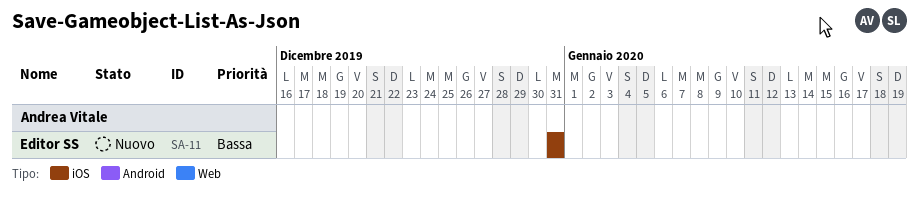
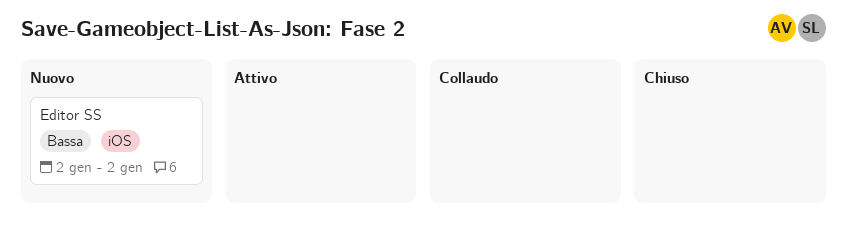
Editor SS, start: Dec 31 -> Jan 2
Editor SS, due: Dec 31 -> Jan 2

